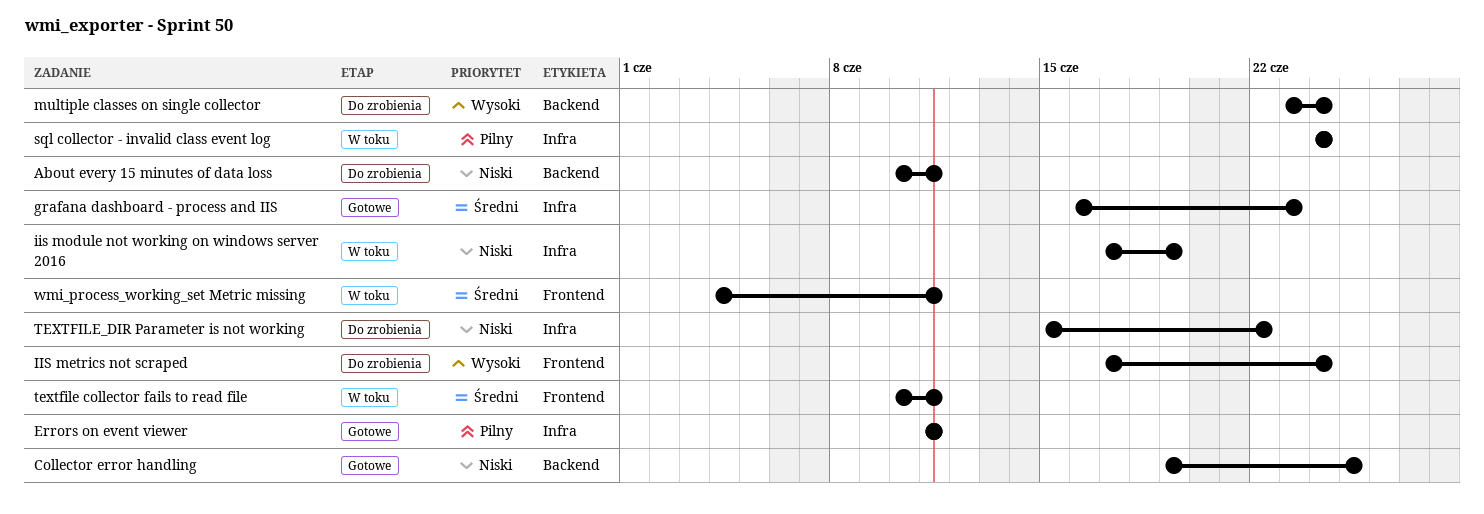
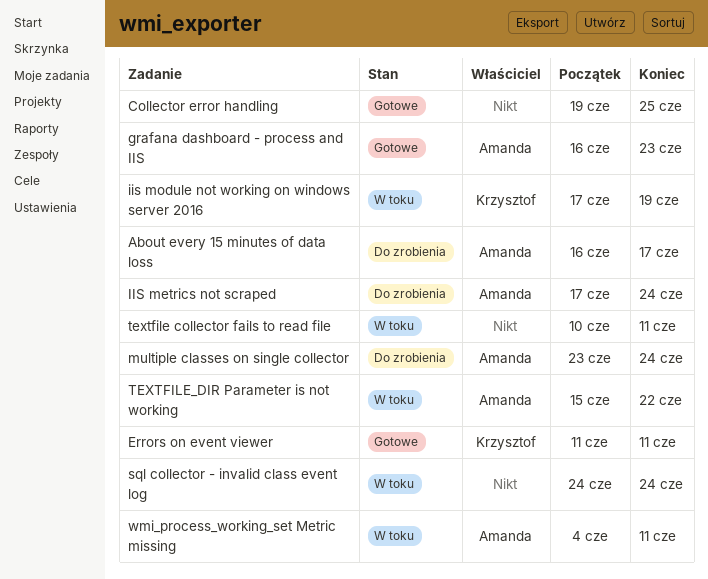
About every 15 minutes of data loss, start: Jun 10 -> Jun 16
About every 15 minutes of data loss, due: Jun 11 -> Jun 17
TEXTFILE_DIR Parameter is not working, status: Do zrobienia -> W toku

